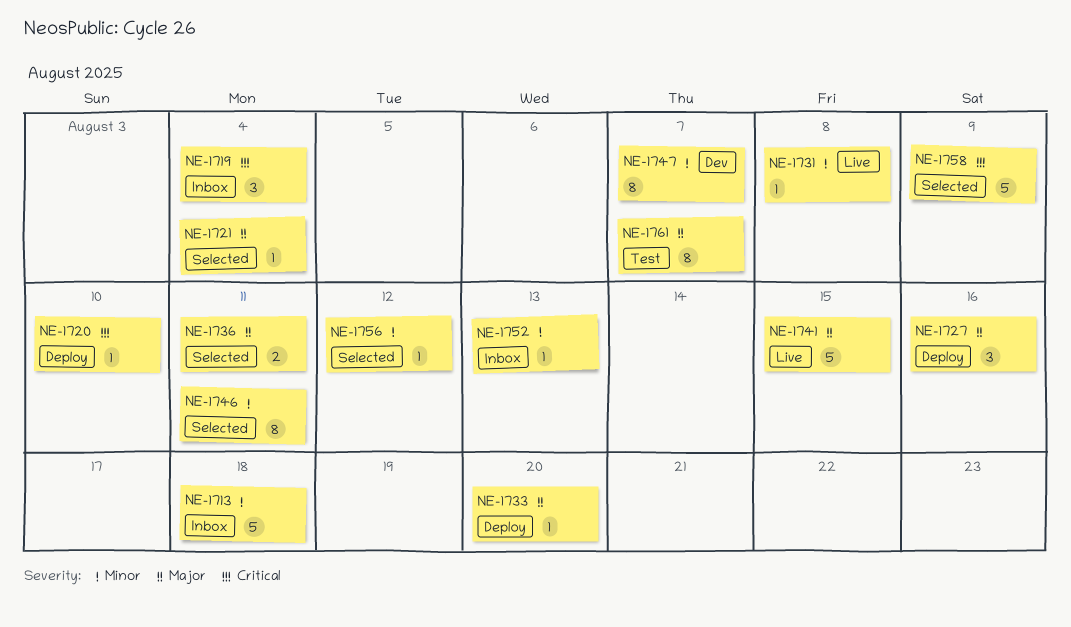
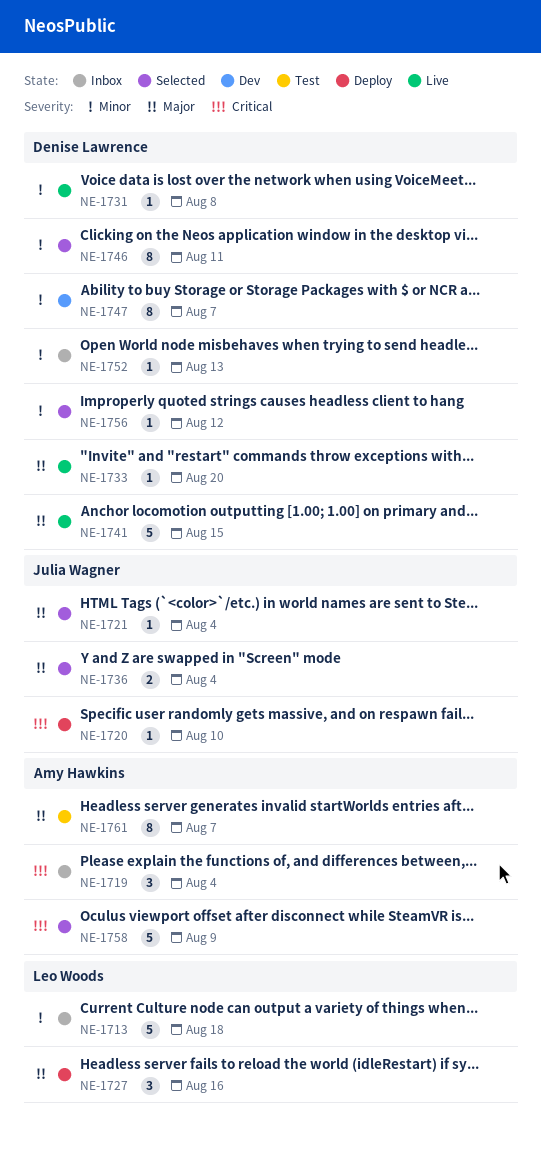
NE-1733, status: Deploy -> Live
NE-1736, due: Aug 11 -> Aug 4

